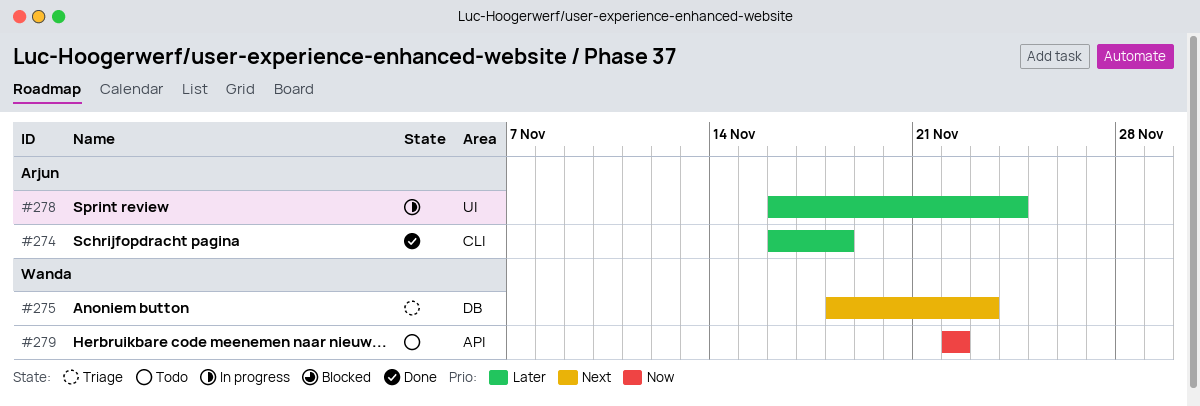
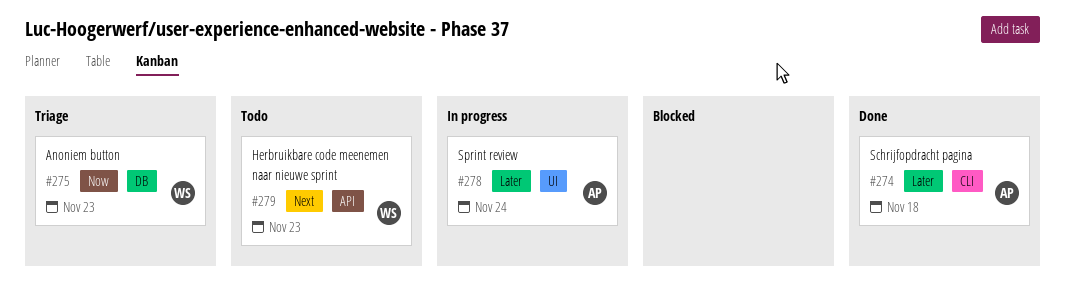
#275, priority: Next -> Now
#279, priority: Now -> Next
#279, due: Nov 22 -> Nov 23

